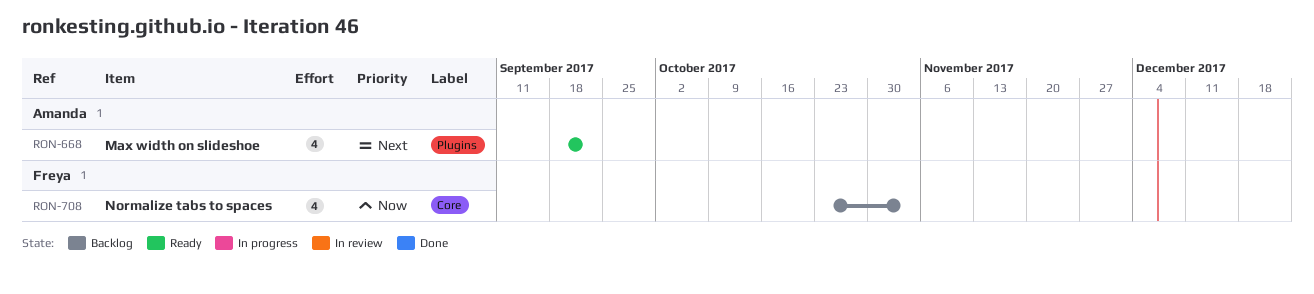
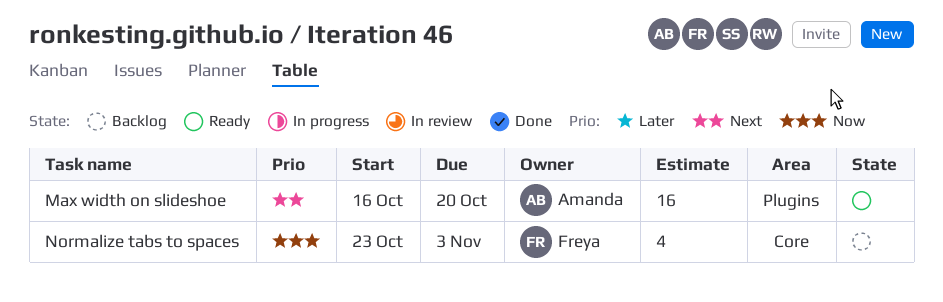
Max width on slideshoe, estimate: 4 -> 16
Max width on slideshoe, start: Sep 18 -> Oct 16
Max width on slideshoe, due: Sep 22 -> Oct 20

